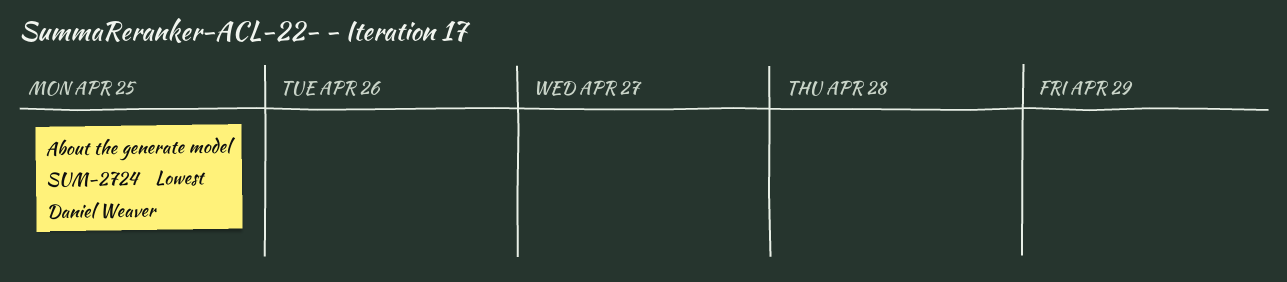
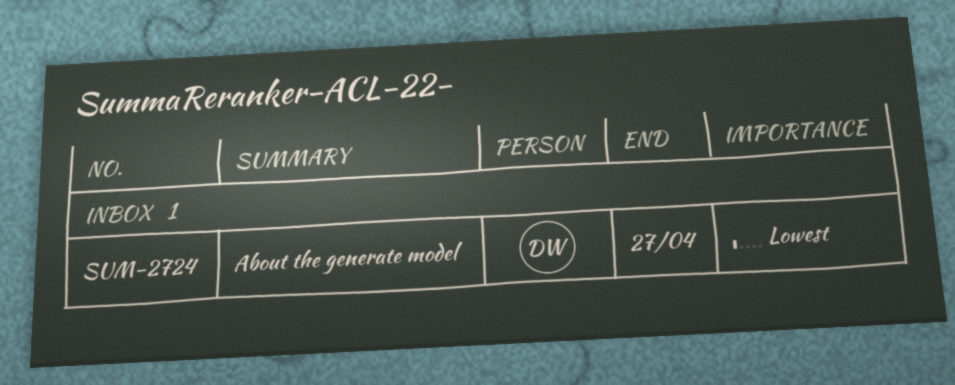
SUM-2724, due: Apr 25 -> Apr 27

